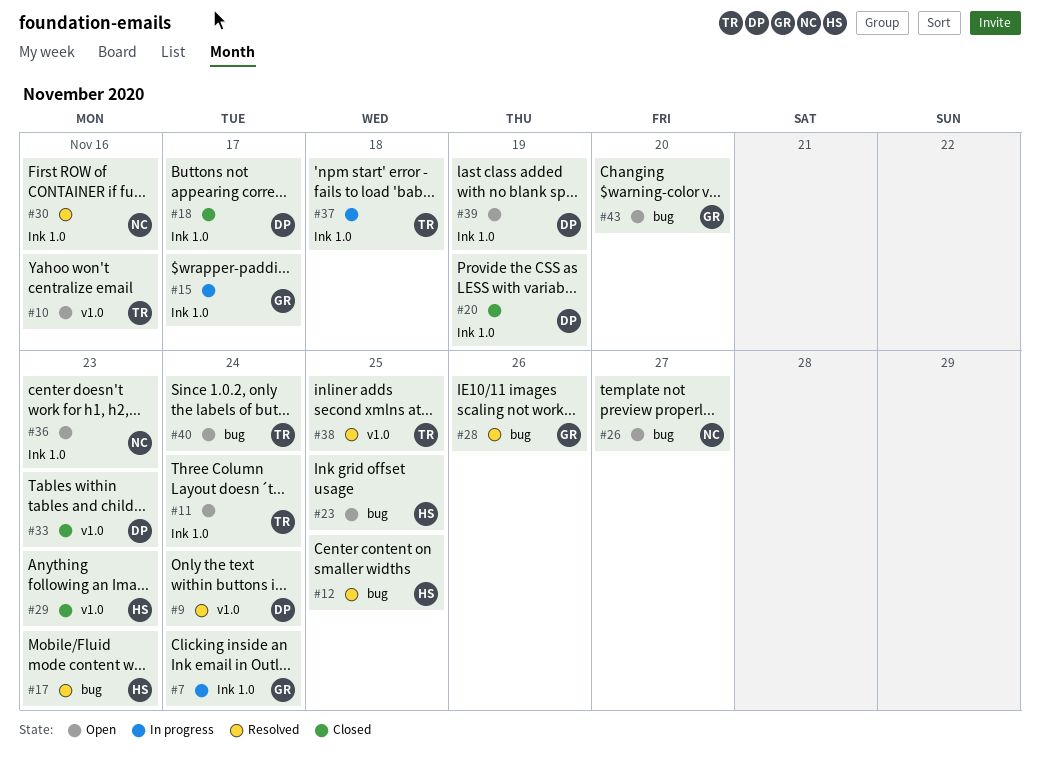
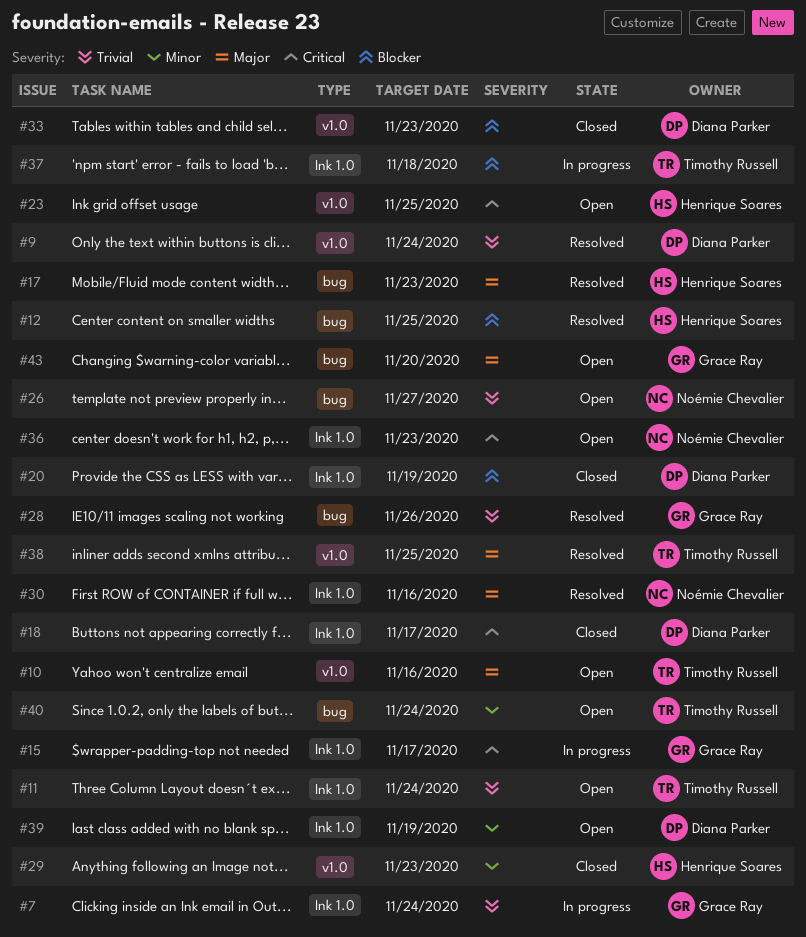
#23, label: bug -> v1.0

